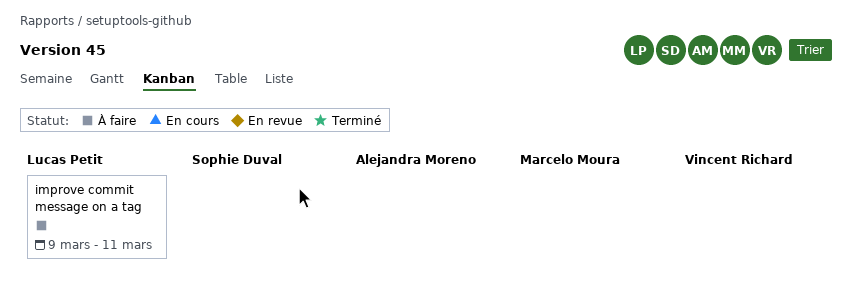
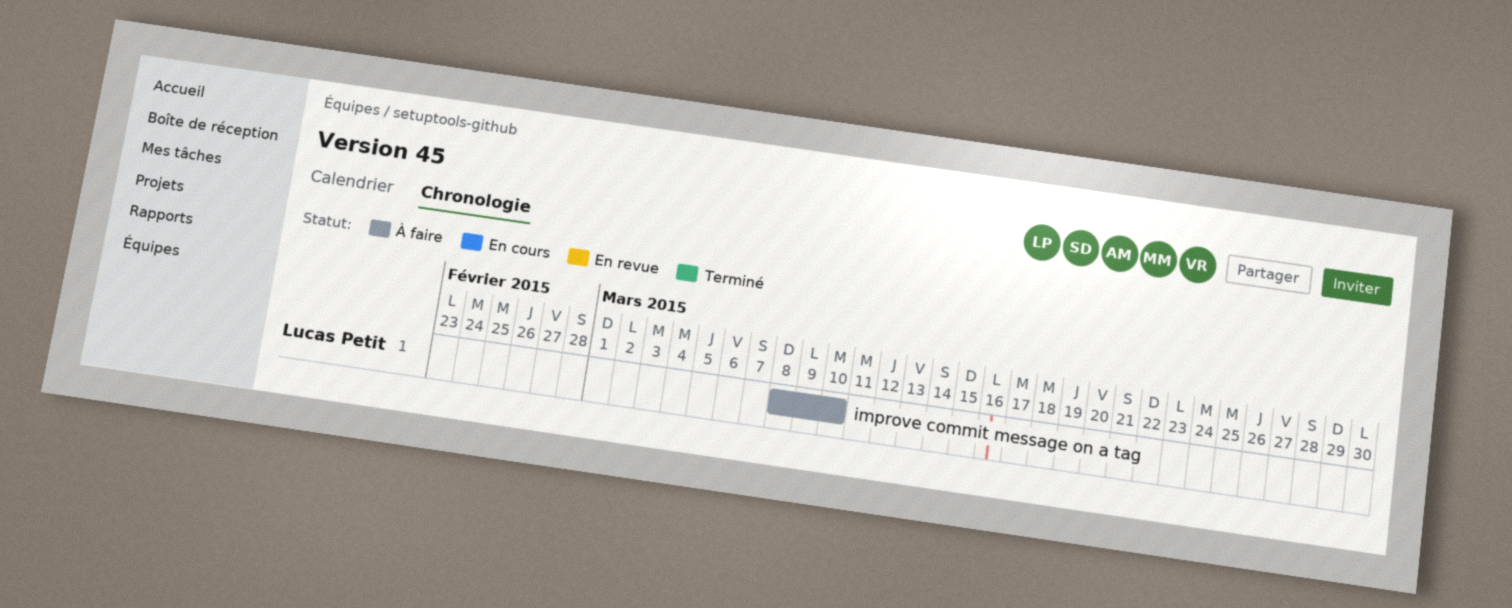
improve commit message on a tag, start: Mar 9 -> Mar 8
improve commit message on a tag, due: Mar 11 -> Mar 10

